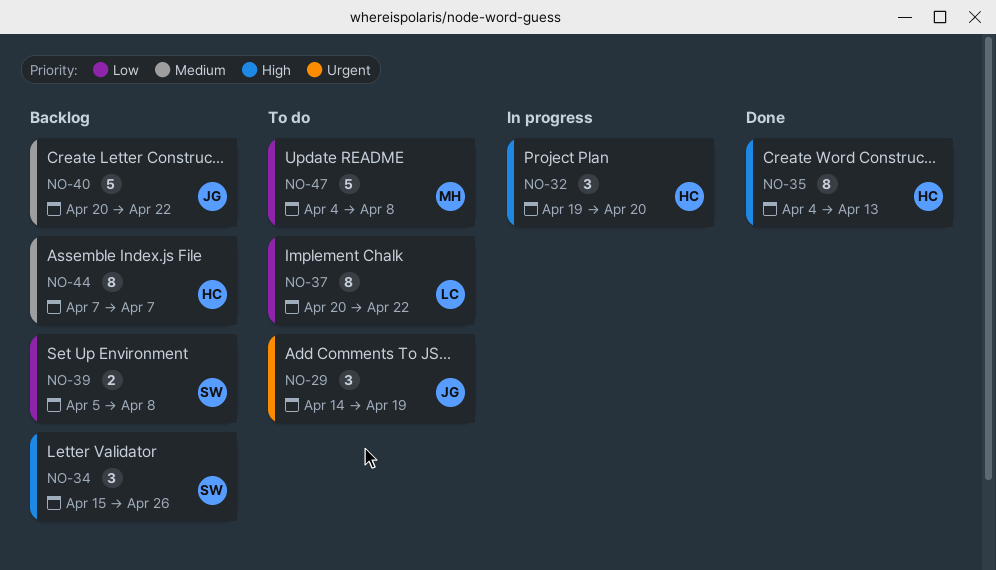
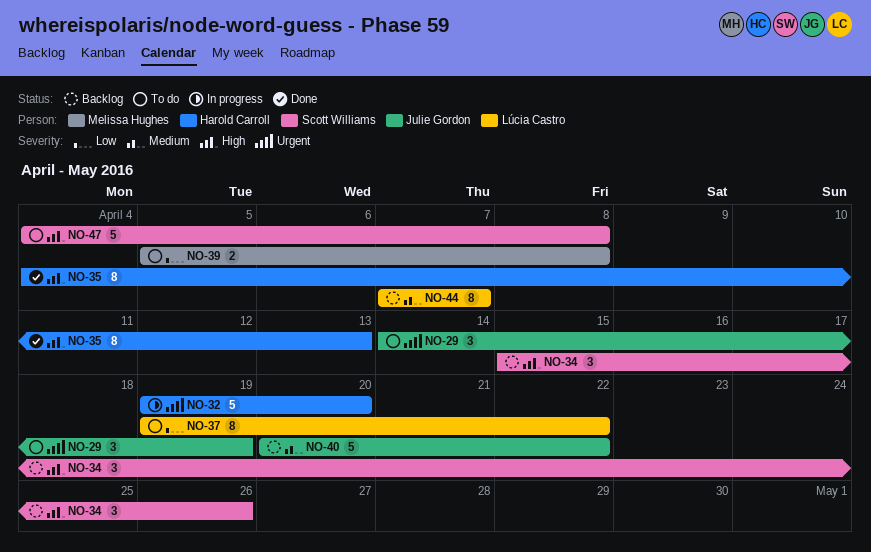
NO-32, priority: High -> Urgent
NO-32, estimate: 3 -> 5
NO-37, start: Apr 20 -> Apr 19
NO-39, status: Backlog -> To do
NO-39, owner: Scott Williams -> Melissa Hughes
NO-44, owner: Harold Carroll -> Lúcia Castro
NO-47, owner: Melissa Hughes -> Scott Williams
NO-47, priority: Low -> High

